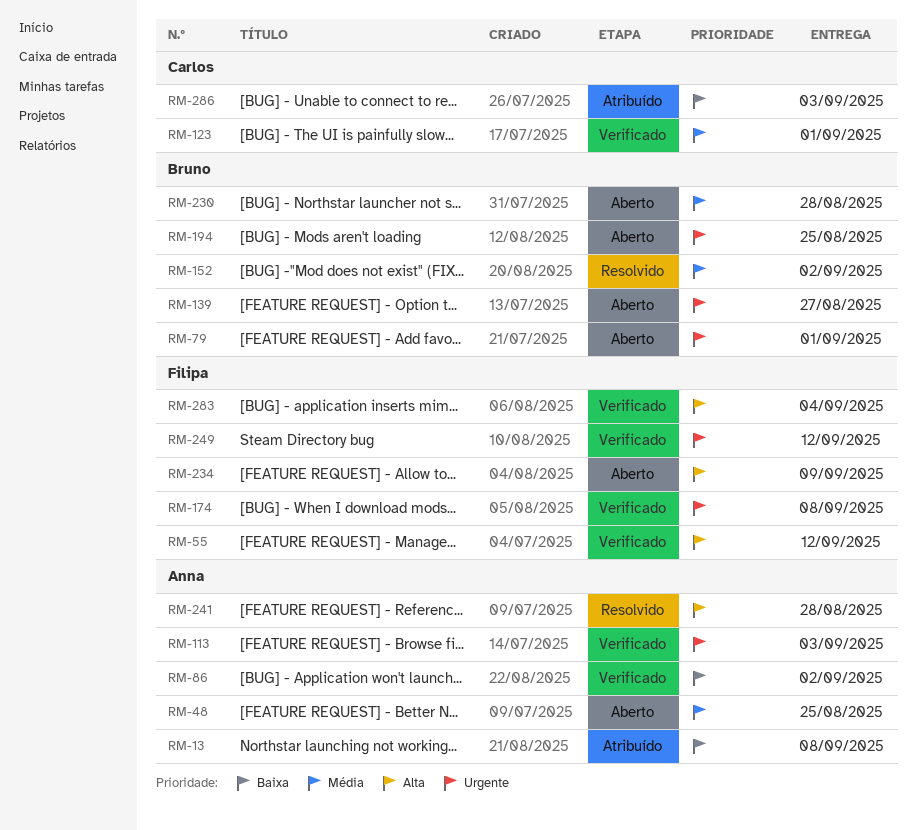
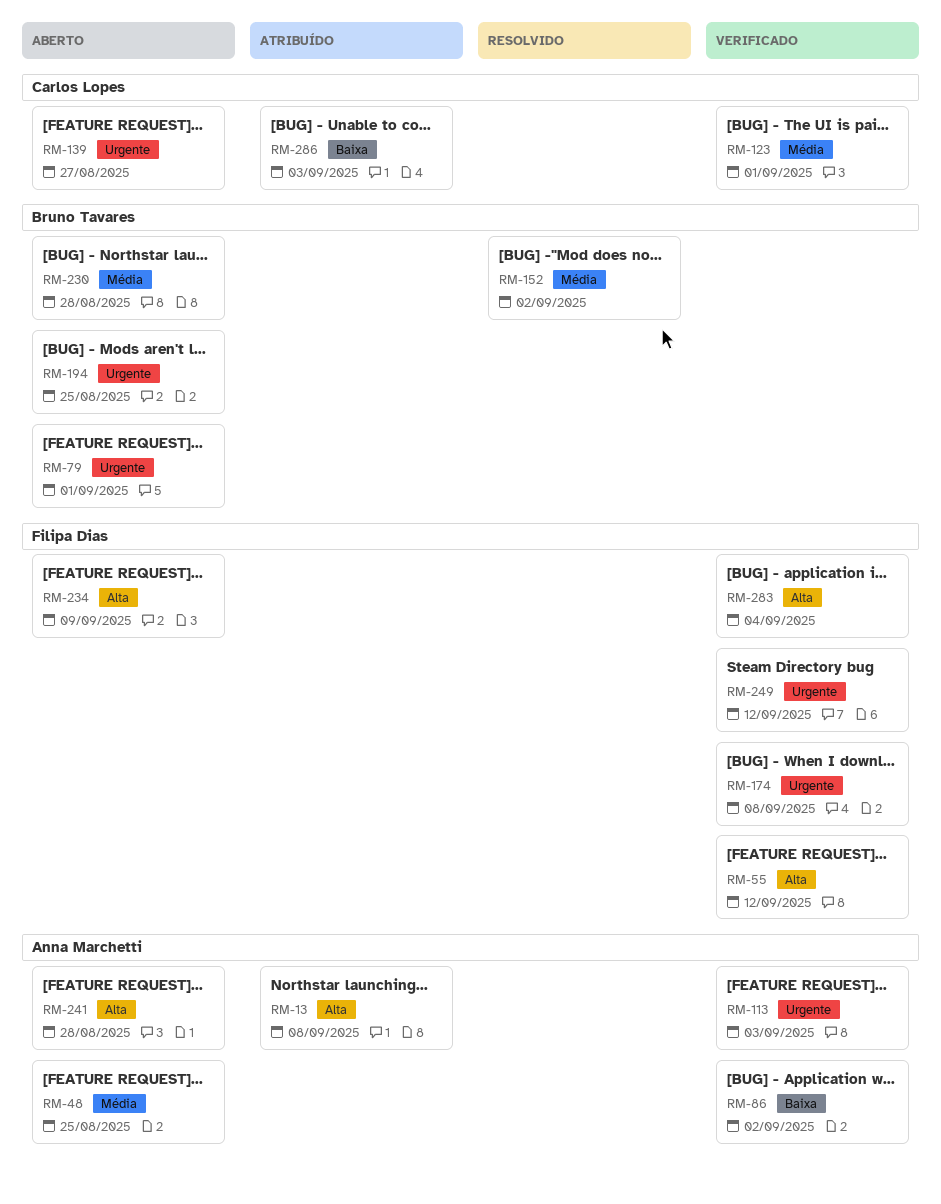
RM-13, priority: Baixa -> Alta
RM-139, owner: Bruno Tavares -> Carlos Lopes
RM-241, status: Resolvido -> Aberto

